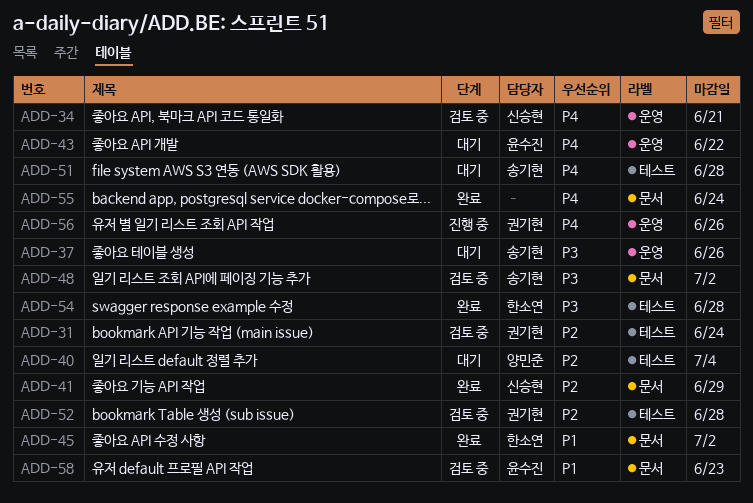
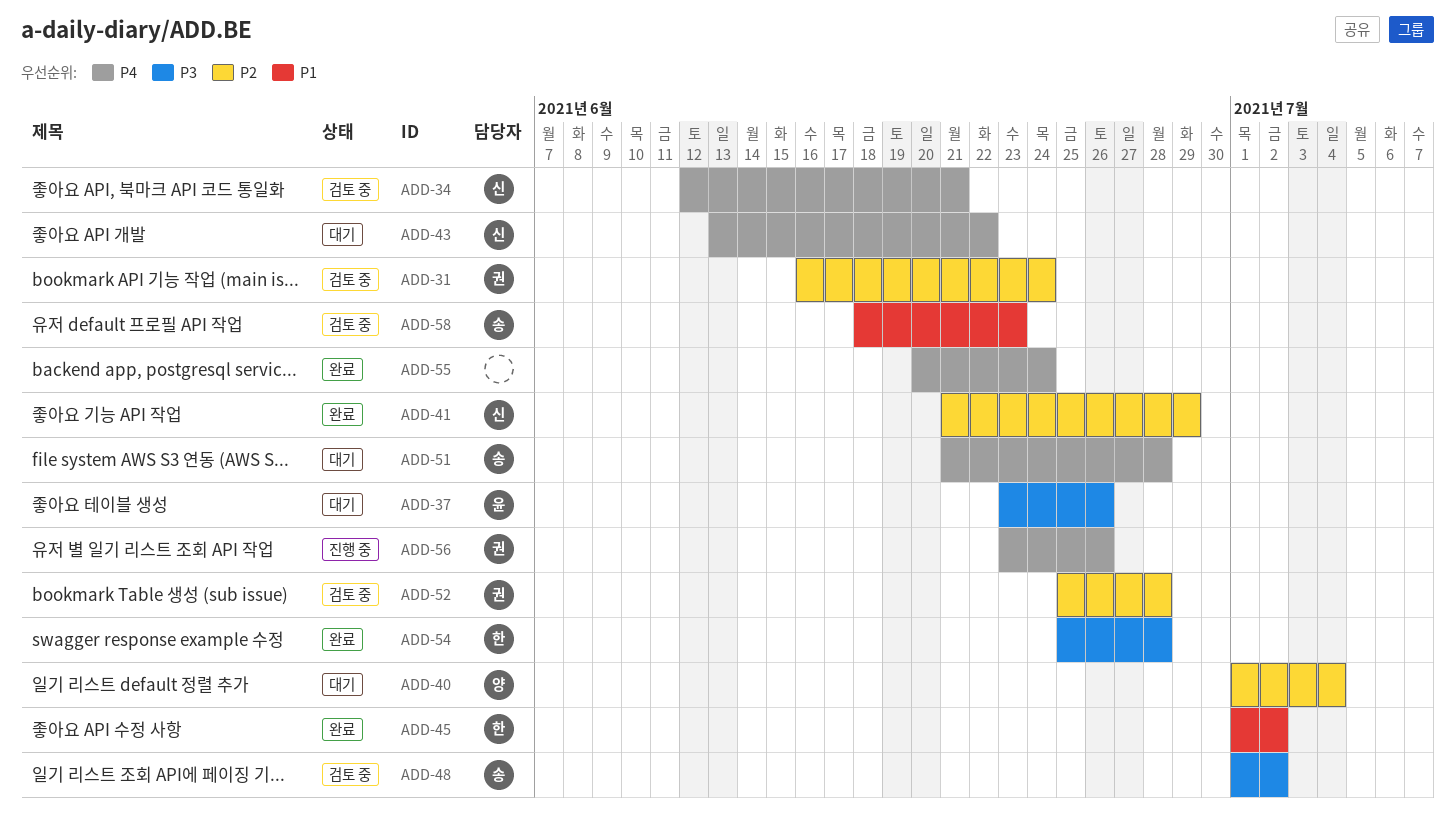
ADD-37, owner: 송기현 -> 윤수진
ADD-43, owner: 윤수진 -> 신승현
ADD-58, owner: 윤수진 -> 송기현

